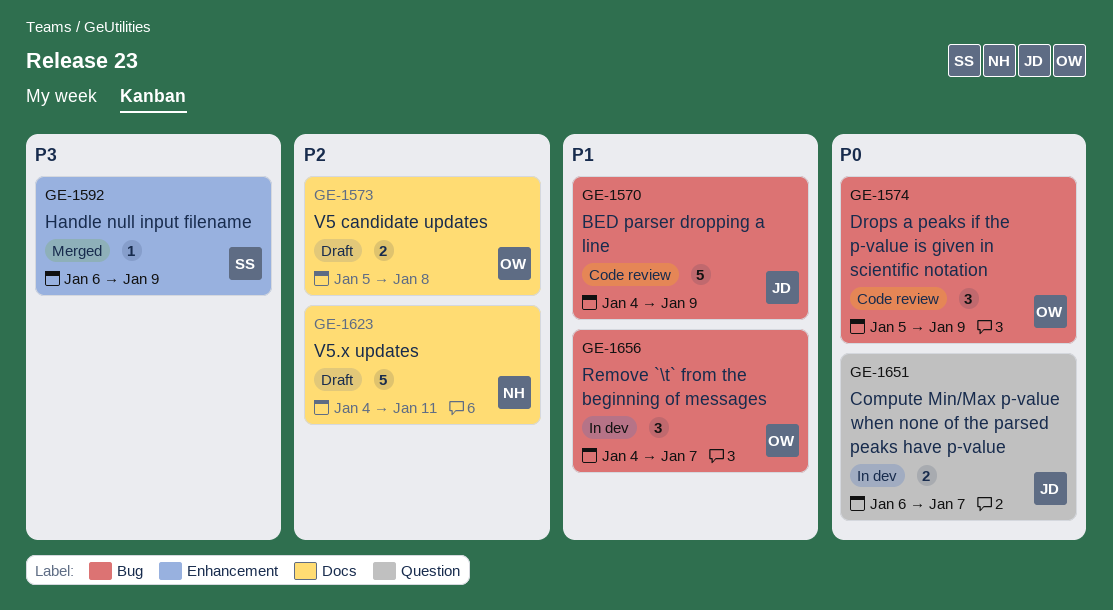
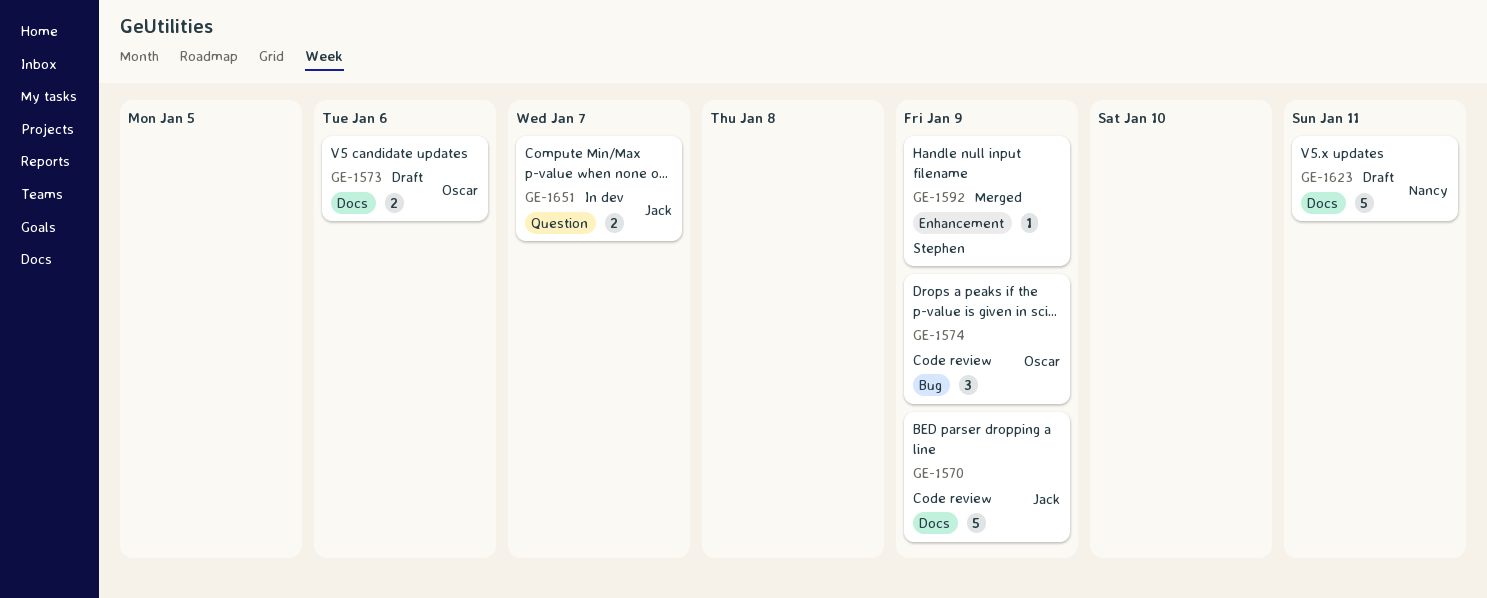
GE-1570, label: Bug -> Docs
GE-1573, due: Jan 8 -> Jan 6
GE-1656: present -> none

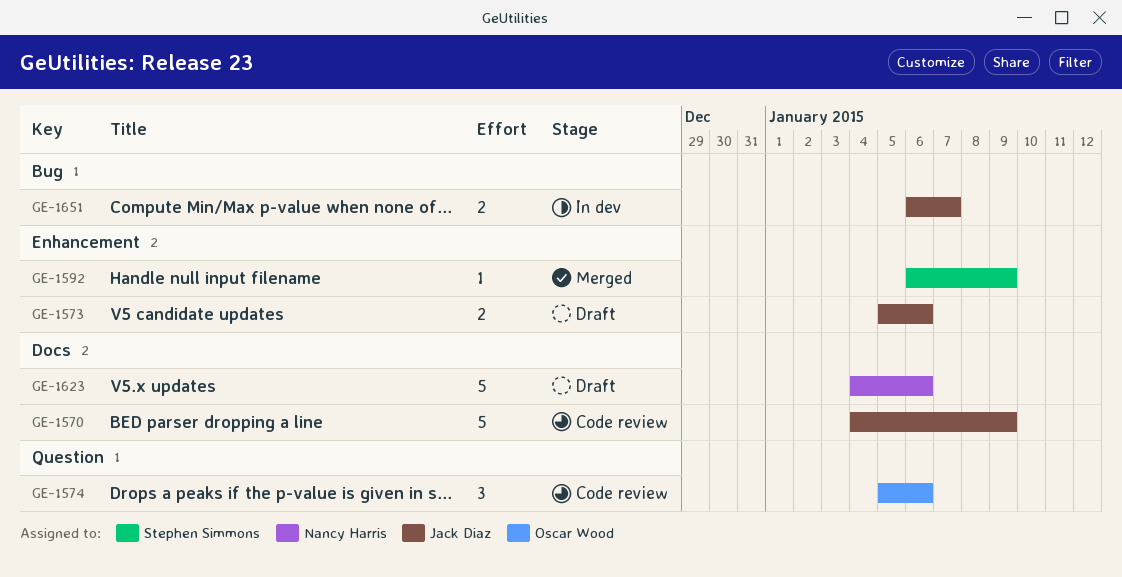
GE-1573, owner: Oscar Wood -> Jack Diaz
GE-1573, label: Docs -> Enhancement
GE-1574, label: Bug -> Question
GE-1574, due: Jan 9 -> Jan 6
GE-1623, due: Jan 11 -> Jan 6
GE-1651, label: Question -> Bug

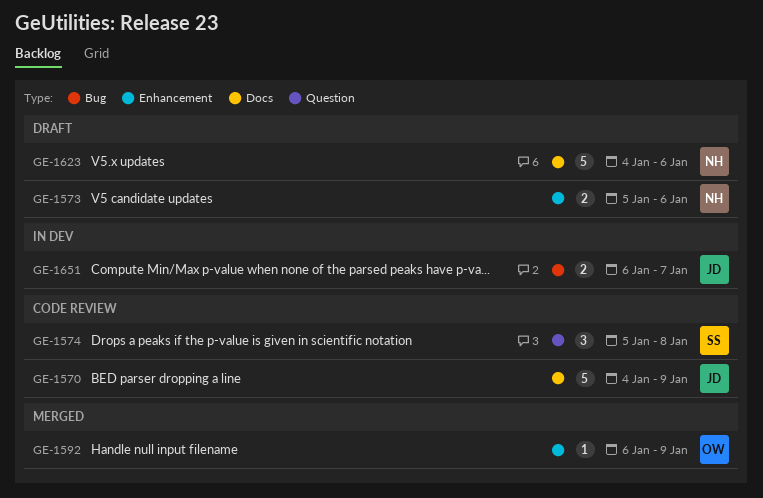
GE-1573, owner: Jack Diaz -> Nancy Harris
GE-1574, owner: Oscar Wood -> Stephen Simmons
GE-1574, due: Jan 6 -> Jan 8
GE-1592, owner: Stephen Simmons -> Oscar Wood

